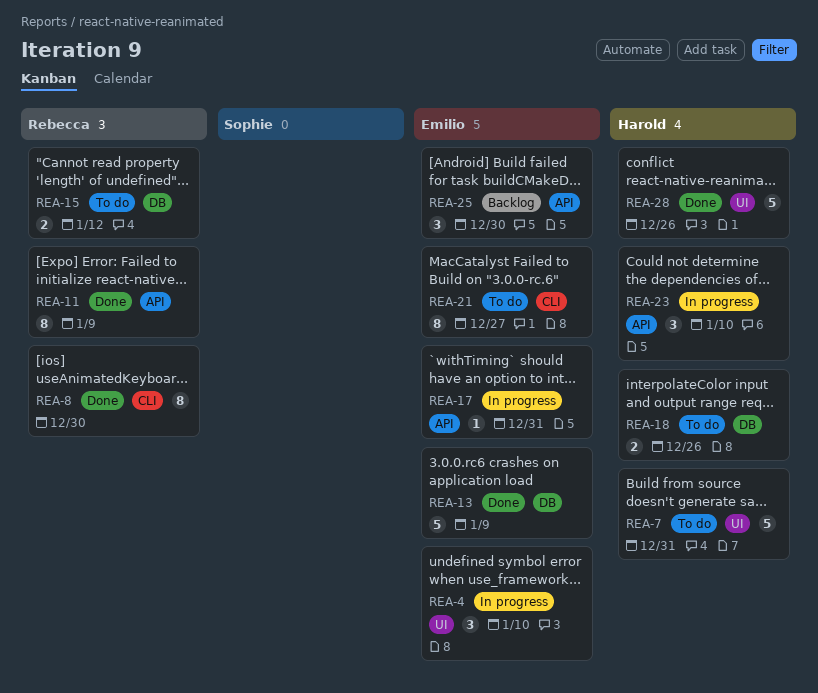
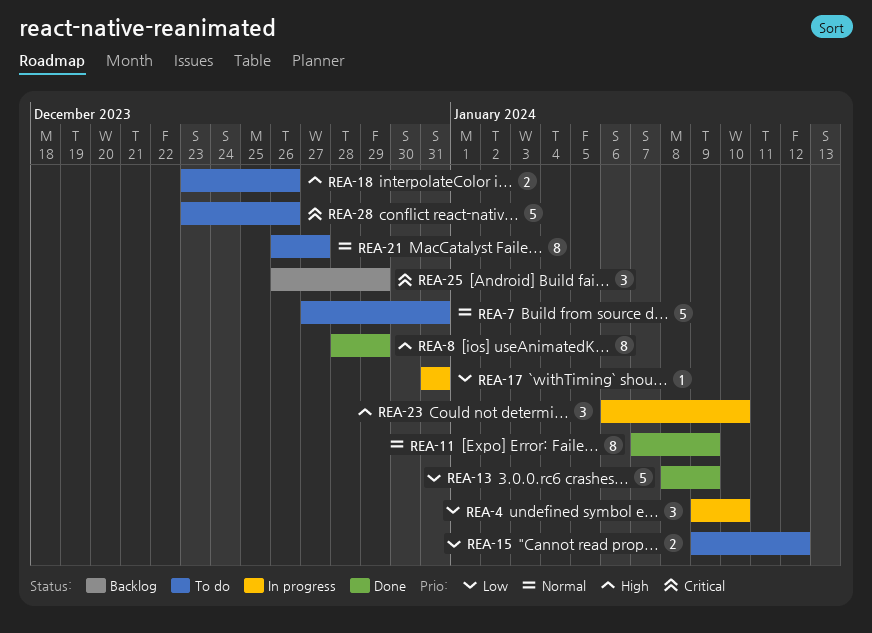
REA-8, due: Dec 30 -> Dec 29
REA-25, due: Dec 30 -> Dec 29
REA-28, status: Done -> To do

